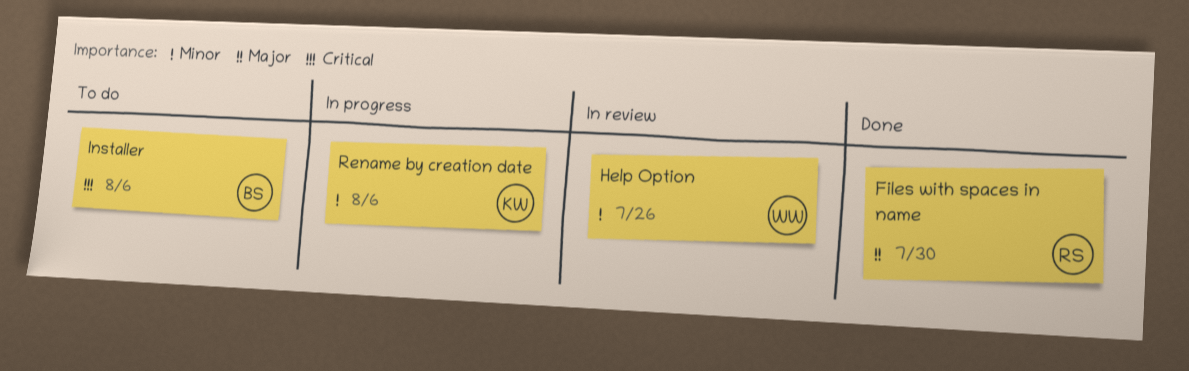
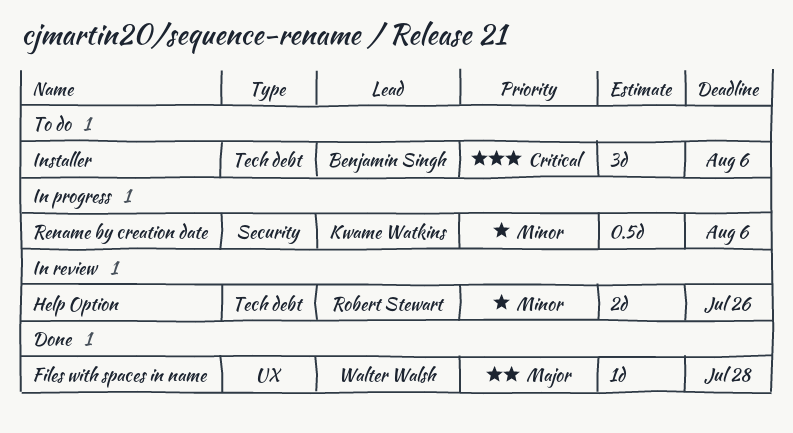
Files with spaces in name, owner: Robert Stewart -> Walter Walsh
Files with spaces in name, due: Jul 30 -> Jul 28
Help Option, owner: Walter Walsh -> Robert Stewart

